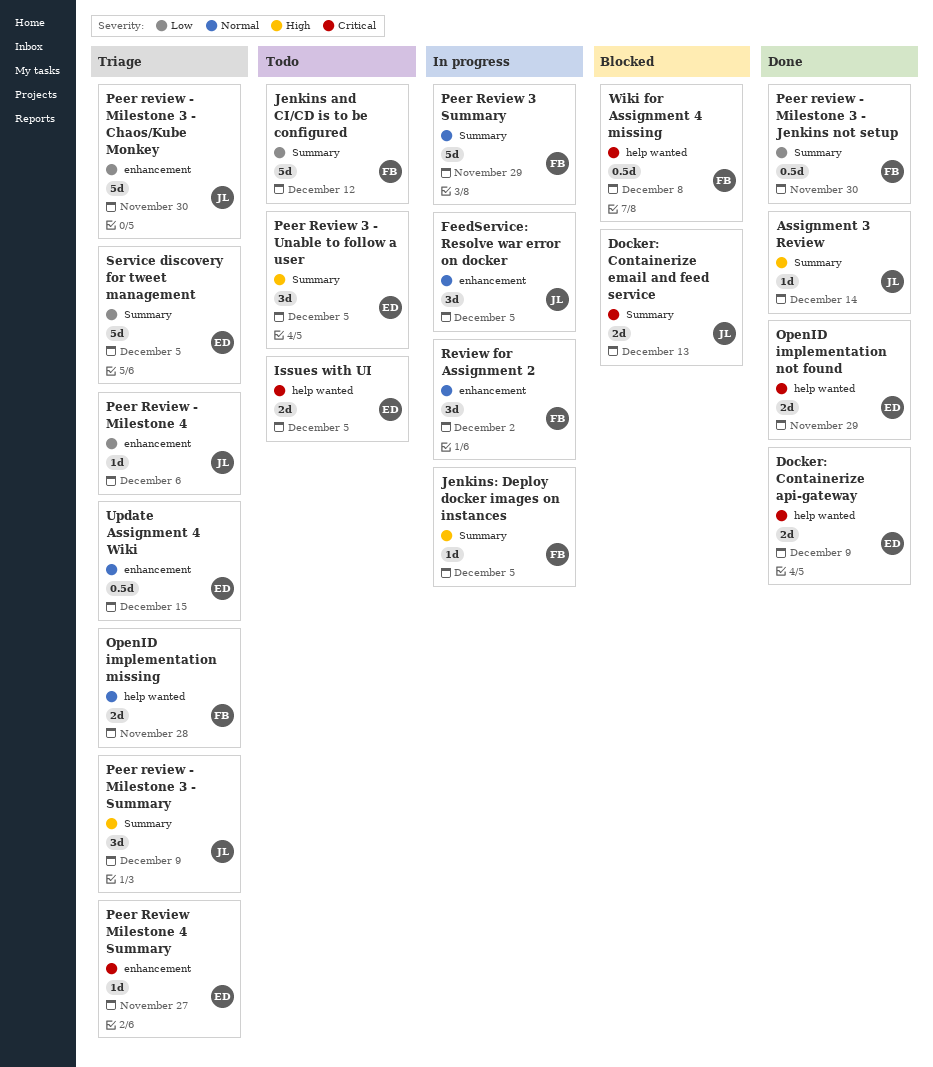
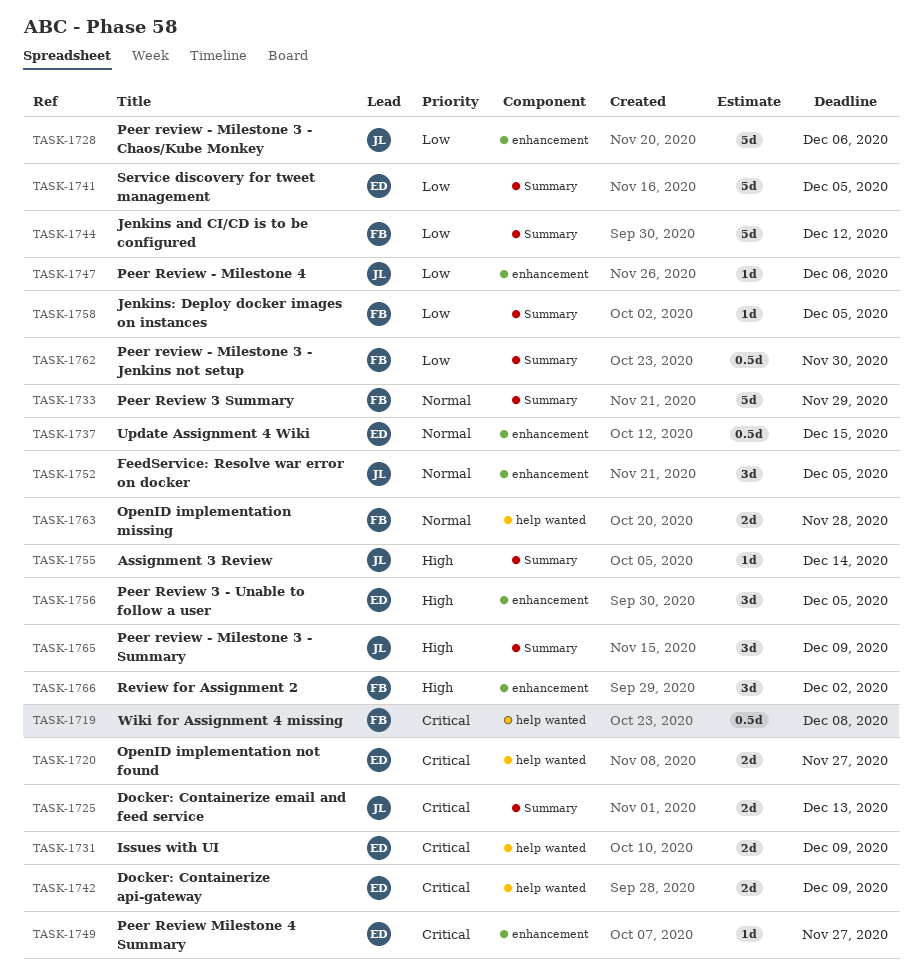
Issues with UI, due: Dec 5 -> Dec 9
Jenkins: Deploy docker images on instances, priority: High -> Low
OpenID implementation not found, due: Nov 29 -> Nov 27
Peer review - Milestone 3 - Chaos/Kube Monkey, due: Nov 30 -> Dec 6
Peer Review 3 - Unable to follow a user, label: Summary -> enhancement
Review for Assignment 2, priority: Normal -> High

